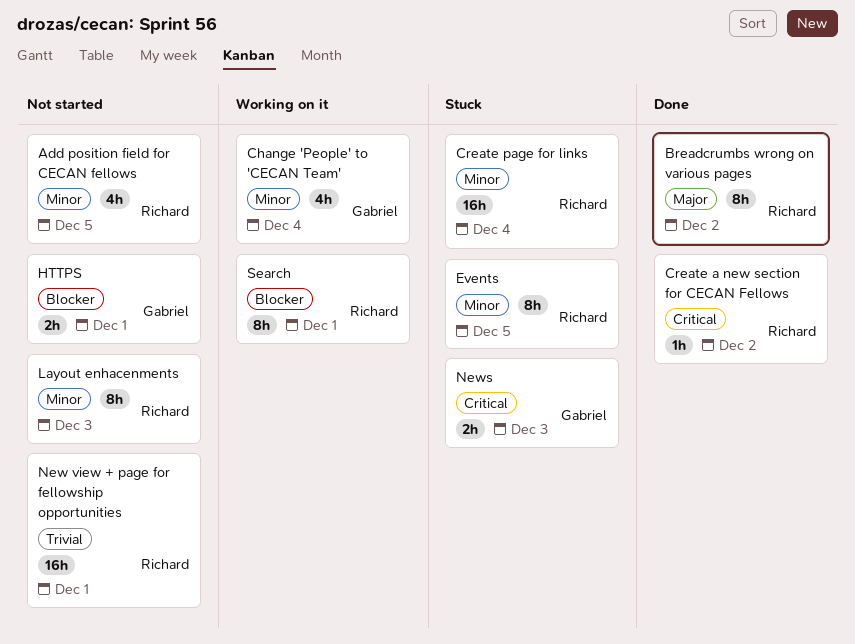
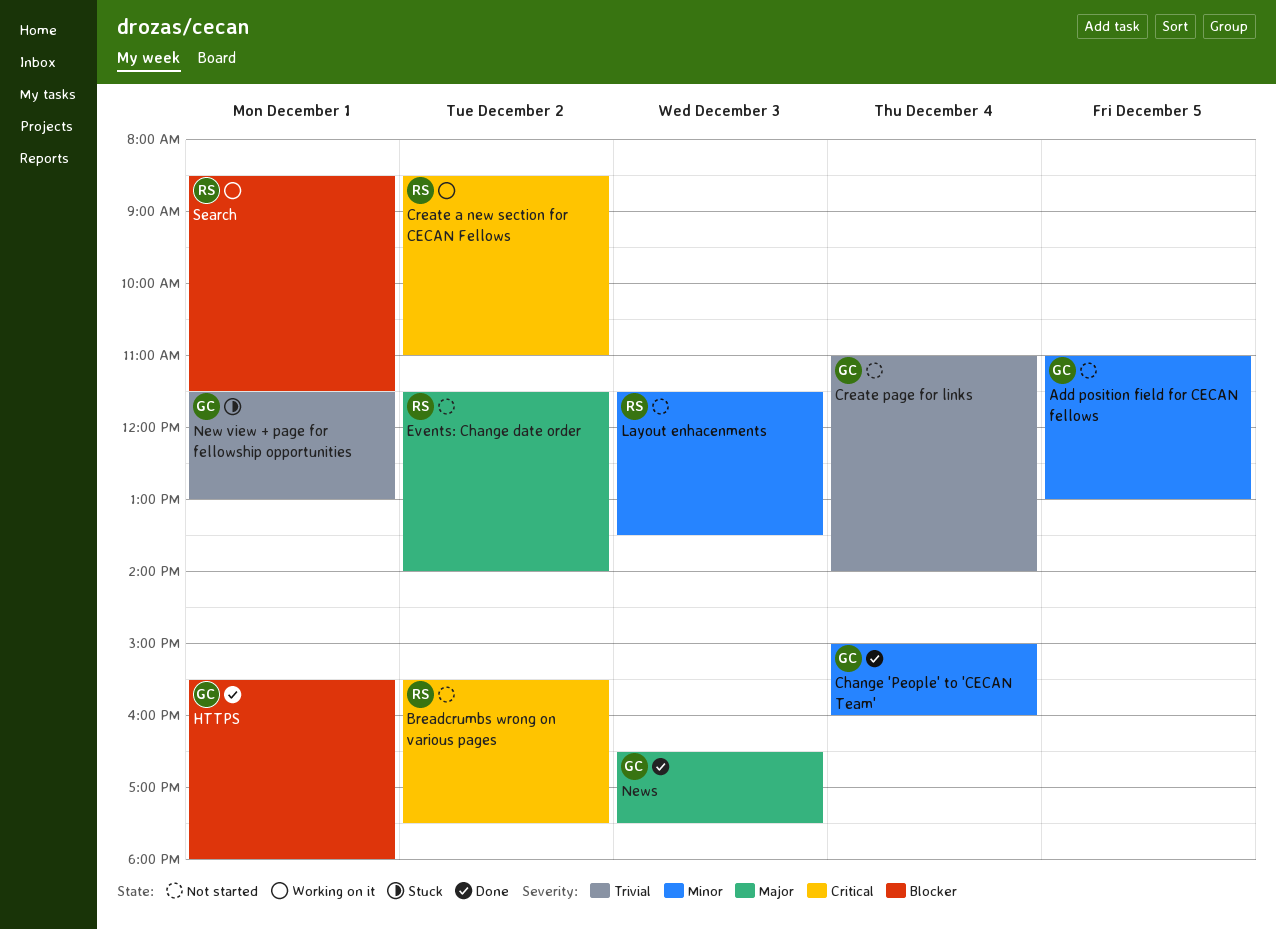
Add position field for CECAN fellows, owner: Richard -> Gabriel
Breadcrumbs wrong on various pages, status: Done -> Not started
Breadcrumbs wrong on various pages, priority: Major -> Critical
Change 'People' to 'CECAN Team', status: Working on it -> Done
Create a new section for CECAN Fellows, status: Done -> Working on it
Create page for links, status: Stuck -> Not started
Create page for links, owner: Richard -> Gabriel
Create page for links, priority: Minor -> Trivial
Events: present -> none
Events: Change date order: none -> present
HTTPS, status: Not started -> Done
New view + page for fellowship opportunities, status: Not started -> Stuck
New view + page for fellowship opportunities, owner: Richard -> Gabriel
News, status: Stuck -> Done
News, priority: Critical -> Major

